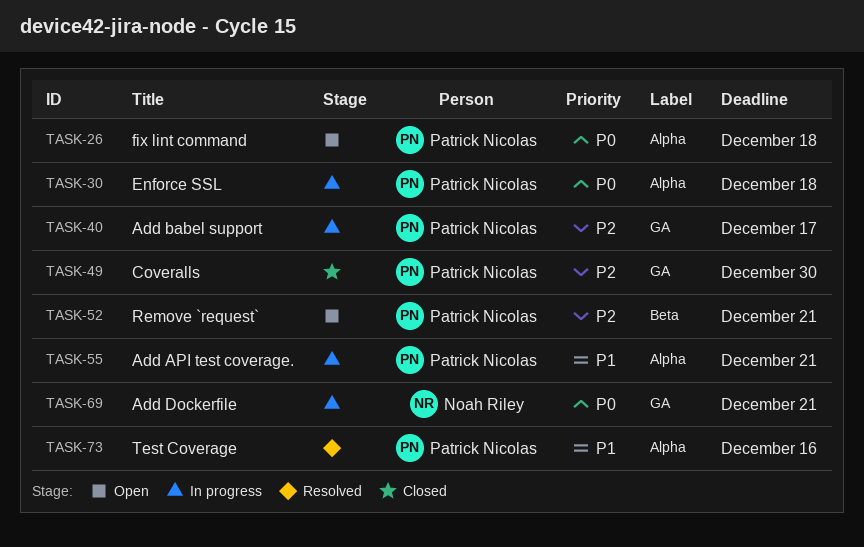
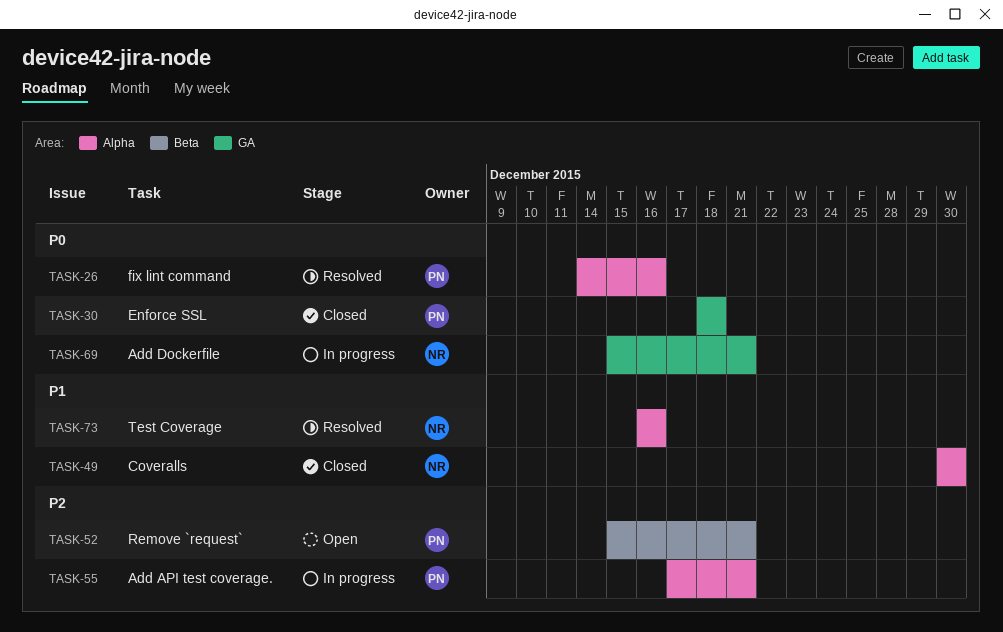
TASK-26, status: Open -> Resolved
TASK-26, due: Dec 18 -> Dec 16
TASK-30, status: In progress -> Closed
TASK-30, label: Alpha -> GA
TASK-40: present -> none
TASK-49, owner: Patrick Nicolas -> Noah Riley
TASK-49, priority: P2 -> P1
TASK-49, label: GA -> Alpha
TASK-55, priority: P1 -> P2
TASK-73, owner: Patrick Nicolas -> Noah Riley

